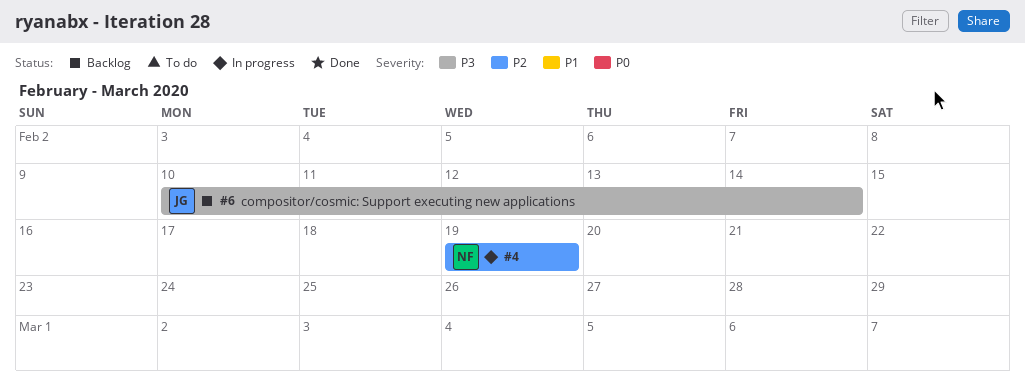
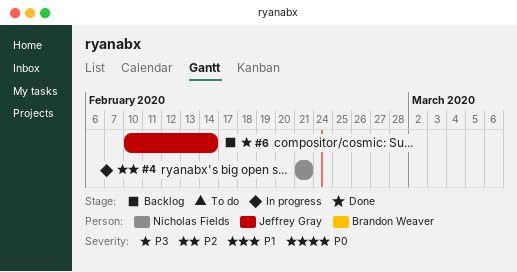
#4, start: Feb 19 -> Feb 21
#4, due: Feb 19 -> Feb 21

